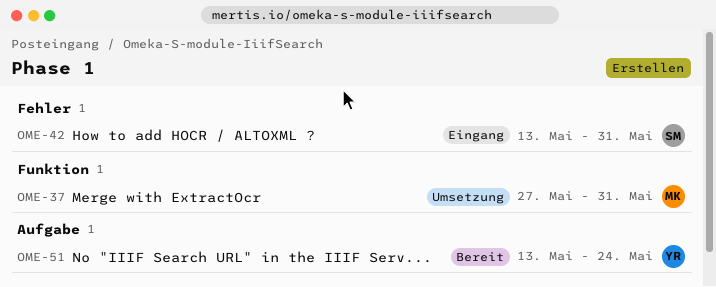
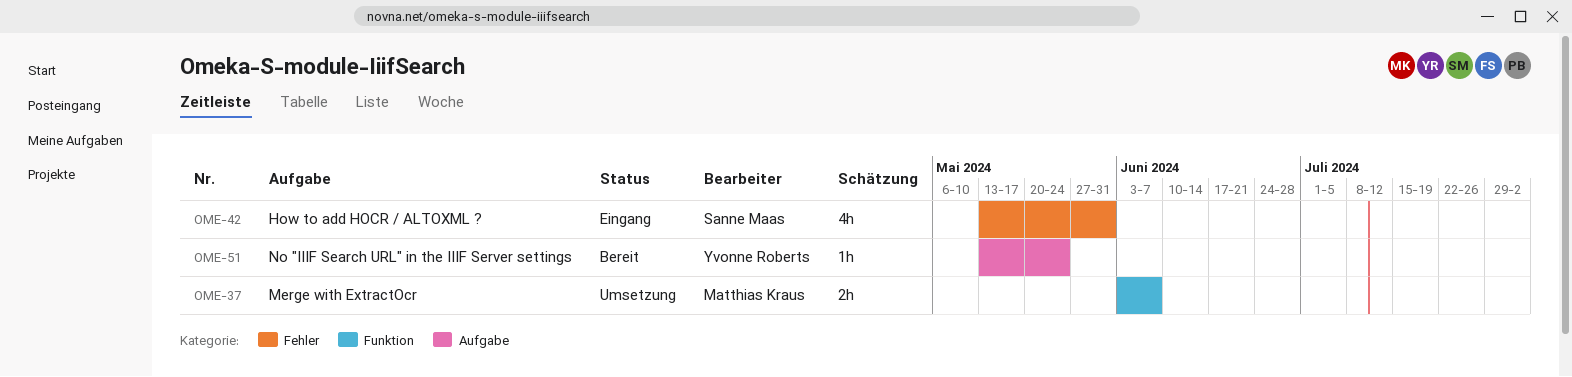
OME-37, start: May 27 -> Jun 3
OME-37, due: May 31 -> Jun 7

